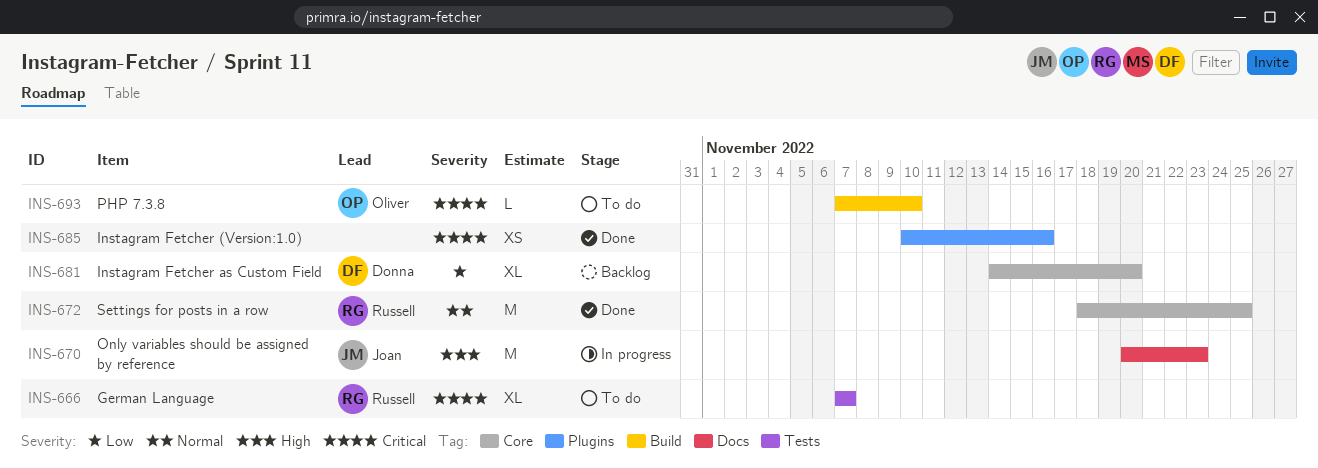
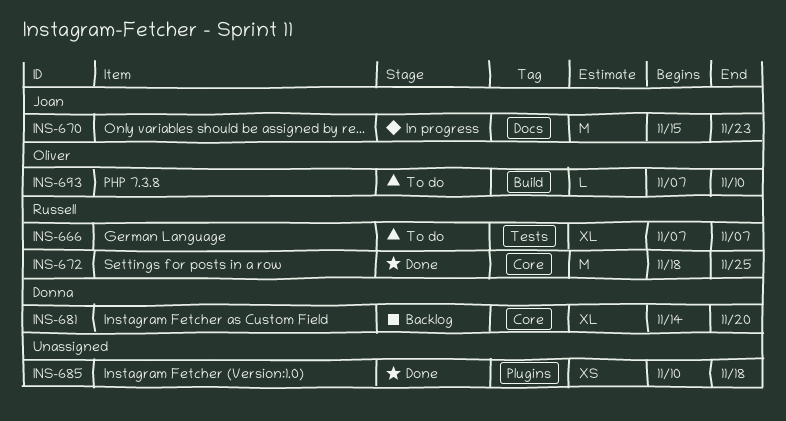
INS-670, start: Nov 20 -> Nov 15
INS-685, due: Nov 16 -> Nov 18

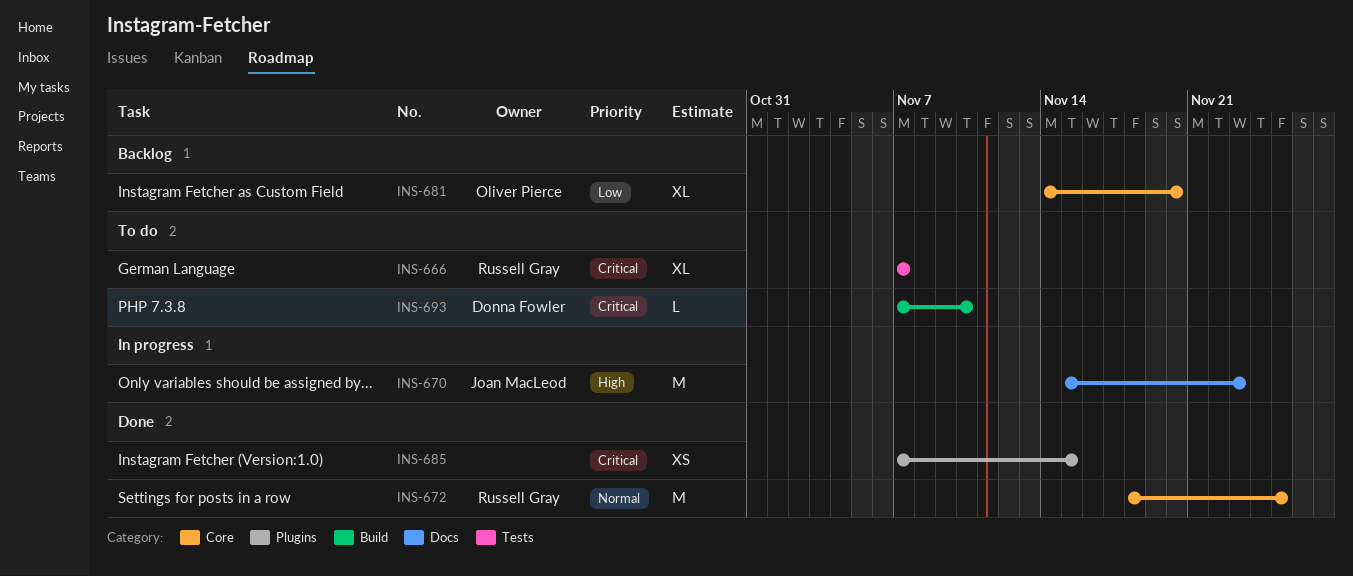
INS-681, owner: Donna Fowler -> Oliver Pierce
INS-685, start: Nov 10 -> Nov 7
INS-685, due: Nov 18 -> Nov 15
INS-693, owner: Oliver Pierce -> Donna Fowler

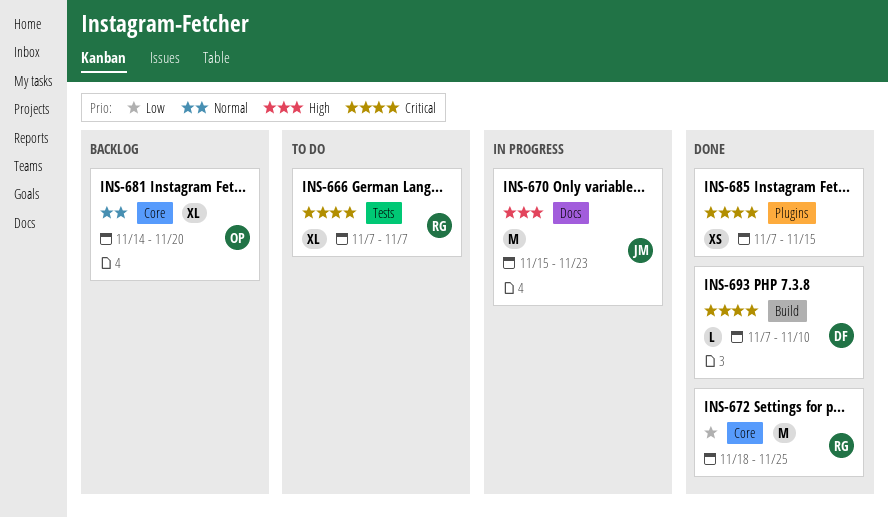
INS-672, priority: Normal -> Low
INS-681, priority: Low -> Normal
INS-693, status: To do -> Done

